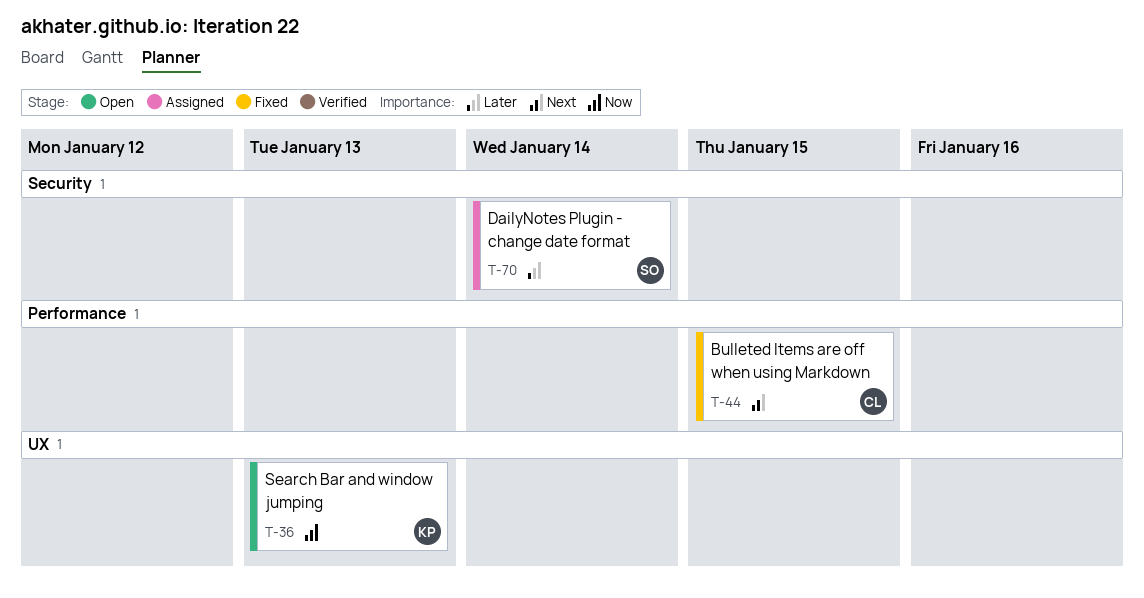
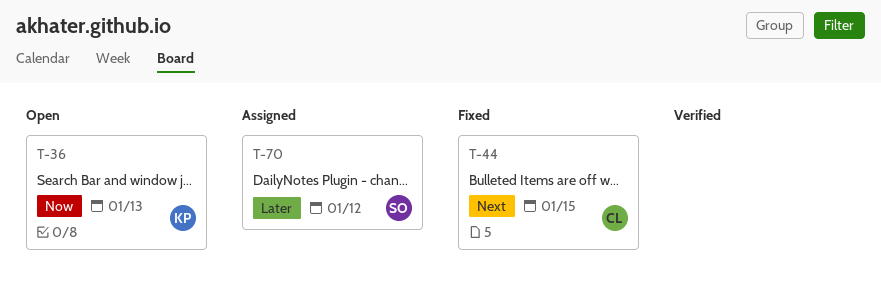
T-70, due: Jan 14 -> Jan 12

